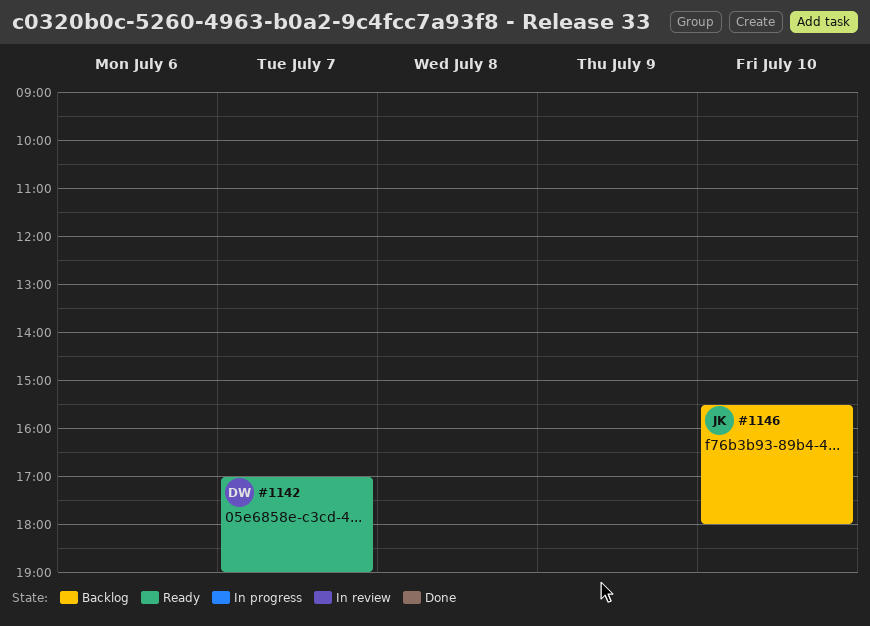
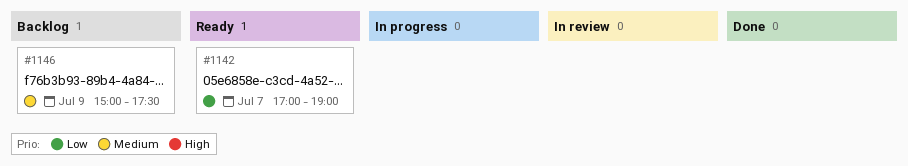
#1146, day: Jul 10 -> Jul 9
#1146, begins: 15:30 -> 15:00
#1146, ends: 18:00 -> 17:30

